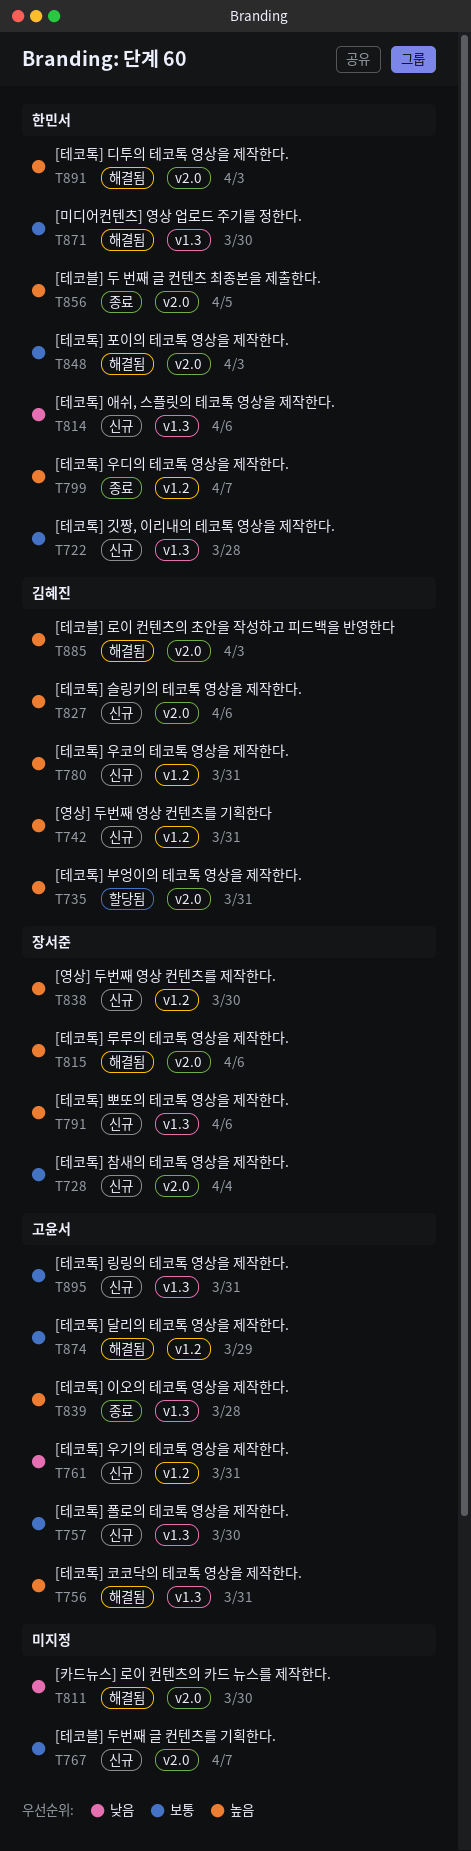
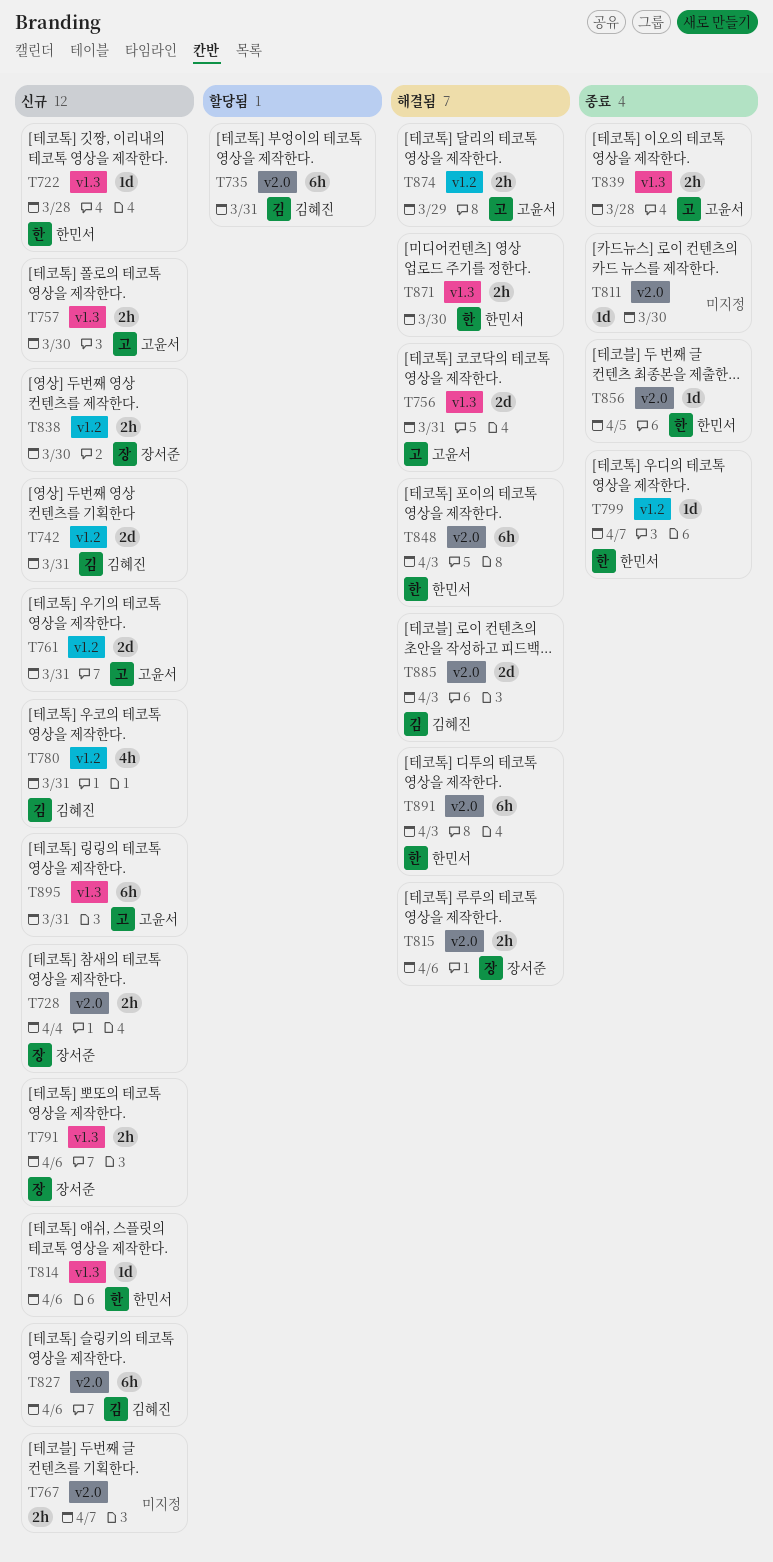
T811, status: 해결됨 -> 종료

